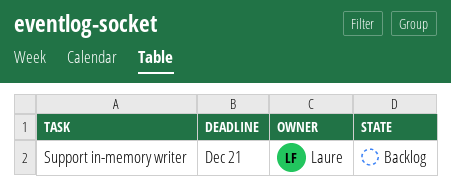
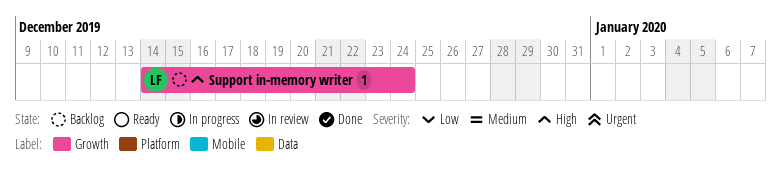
Support in-memory writer, due: Dec 21 -> Dec 24

